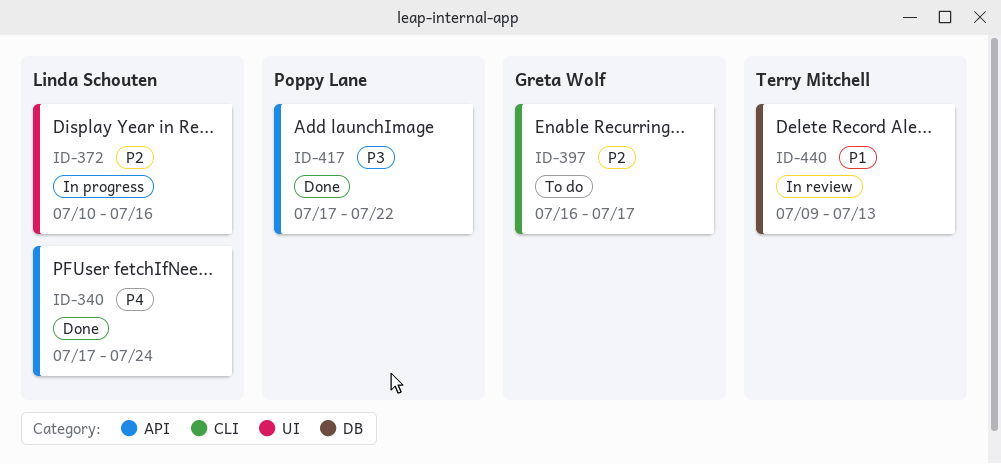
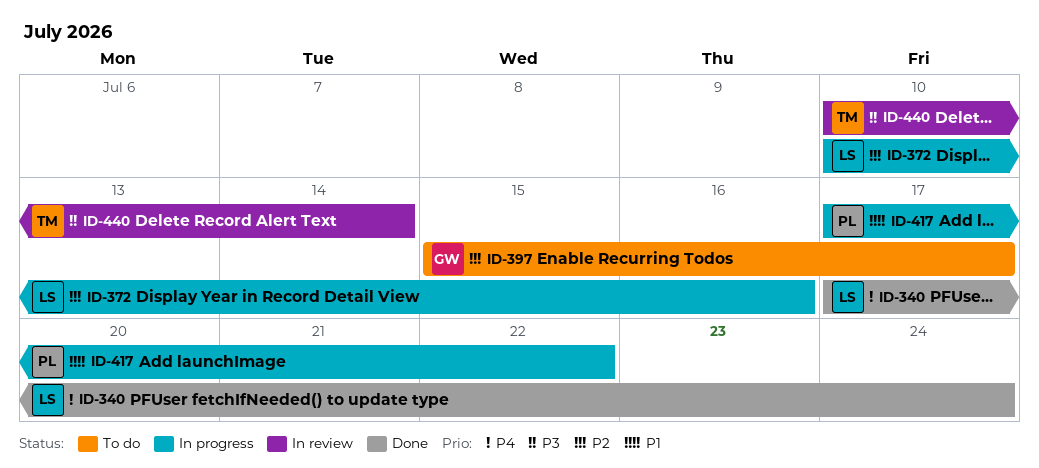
ID-397, start: Jul 16 -> Jul 15
ID-417, status: Done -> In progress
ID-417, priority: P3 -> P1
ID-440, priority: P1 -> P3
ID-440, start: Jul 9 -> Jul 10
ID-440, due: Jul 13 -> Jul 14

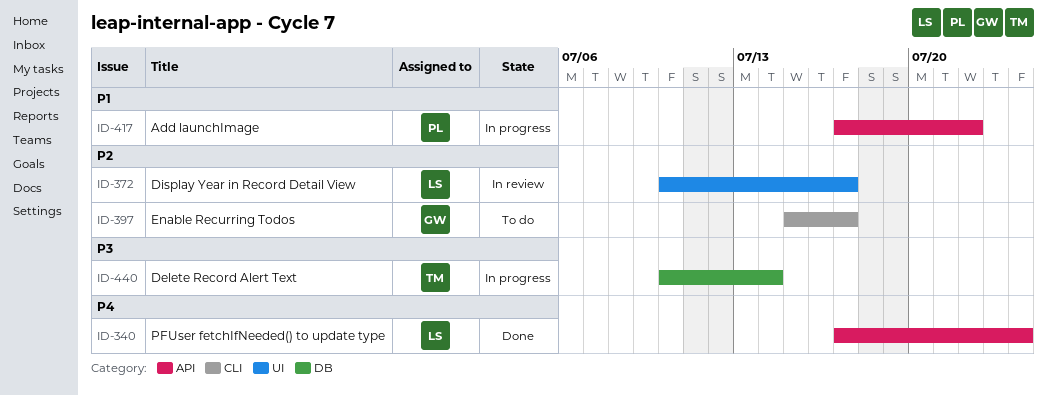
ID-372, status: In progress -> In review
ID-372, due: Jul 16 -> Jul 17
ID-440, status: In review -> In progress

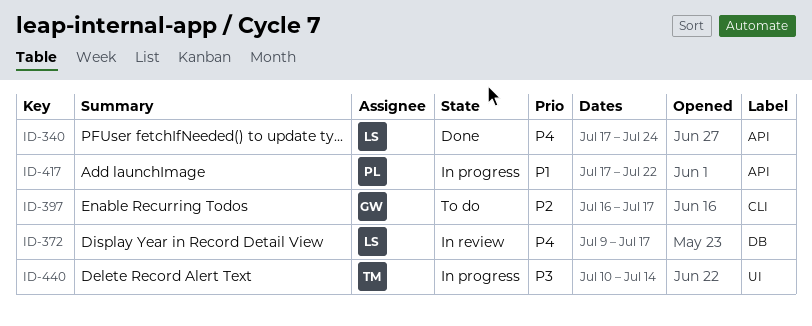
ID-372, priority: P2 -> P4
ID-372, label: UI -> DB
ID-372, start: Jul 10 -> Jul 9
ID-397, start: Jul 15 -> Jul 16
ID-440, label: DB -> UI

